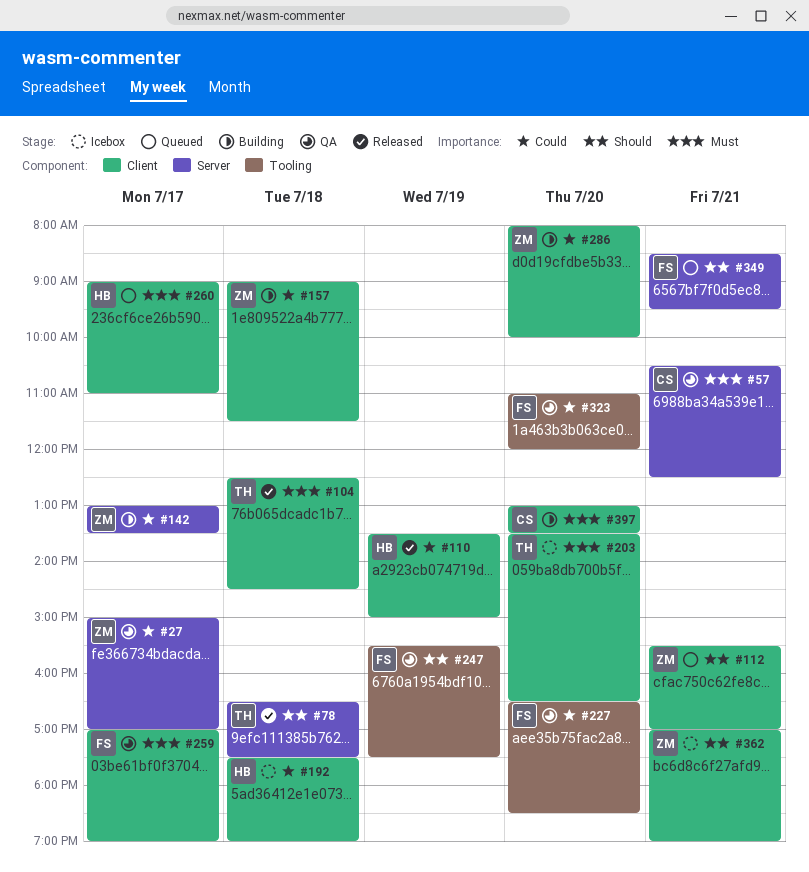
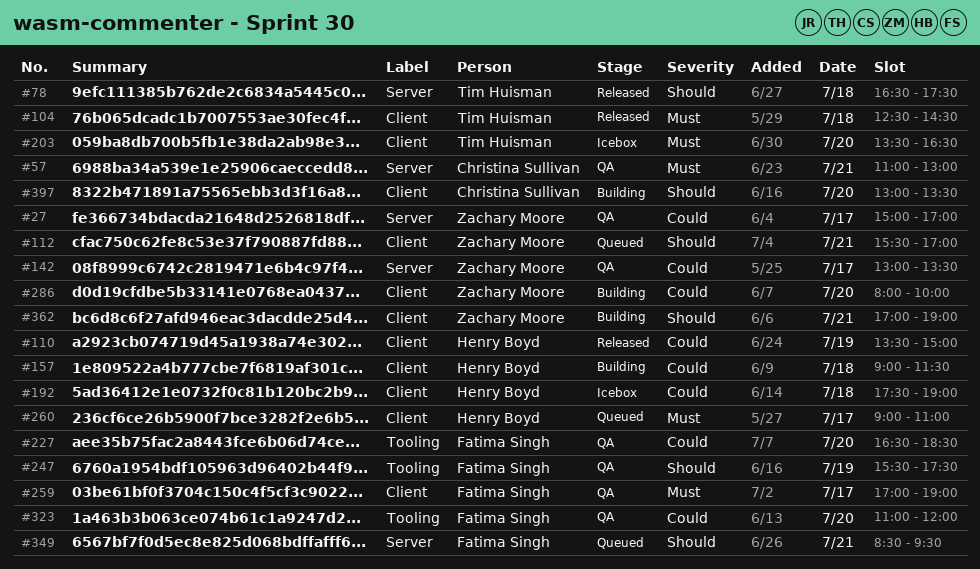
#57, begins: 10:30 -> 11:00
#57, ends: 12:30 -> 13:00
#142, status: Building -> QA
#157, owner: Zachary Moore -> Henry Boyd
#362, status: Icebox -> Building
#397, priority: Must -> Should

